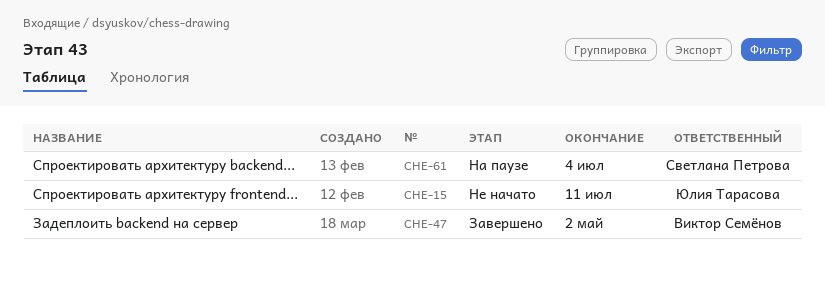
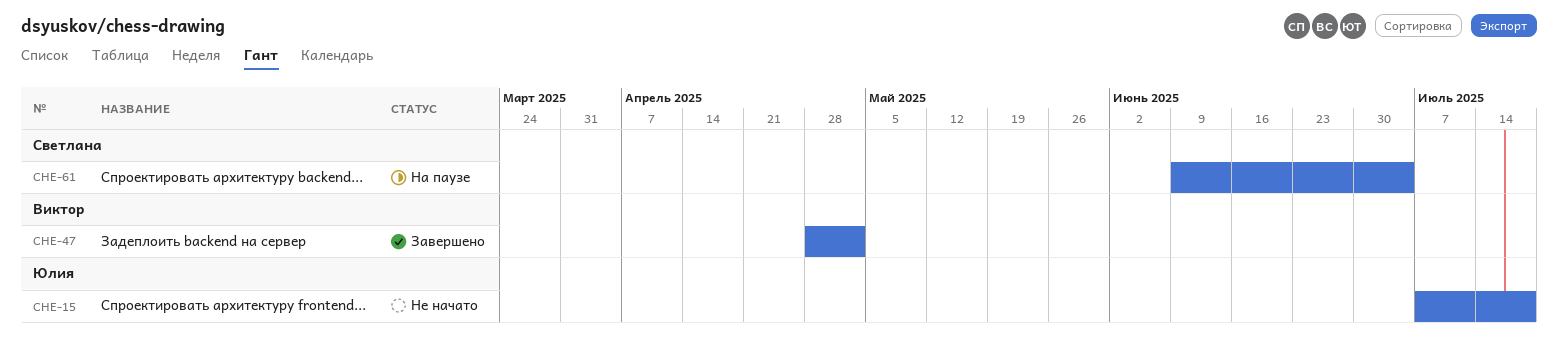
CHE-15, due: Jul 11 -> Jul 18

